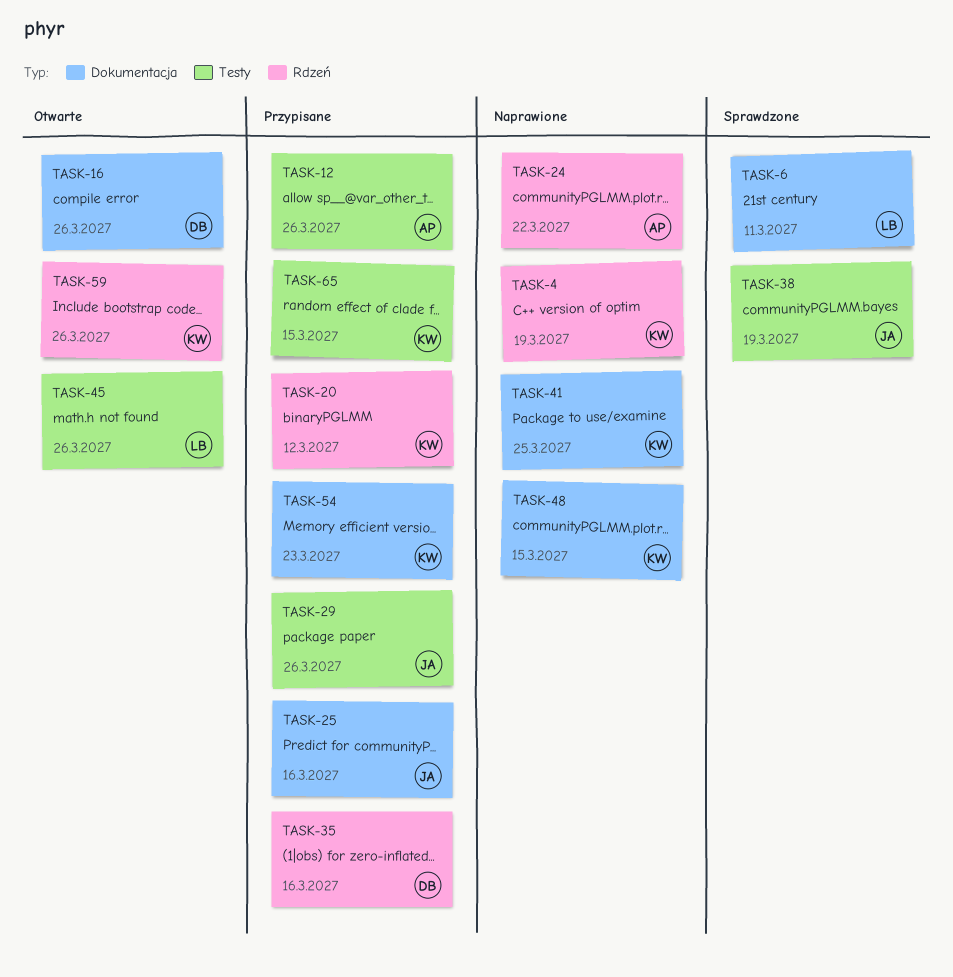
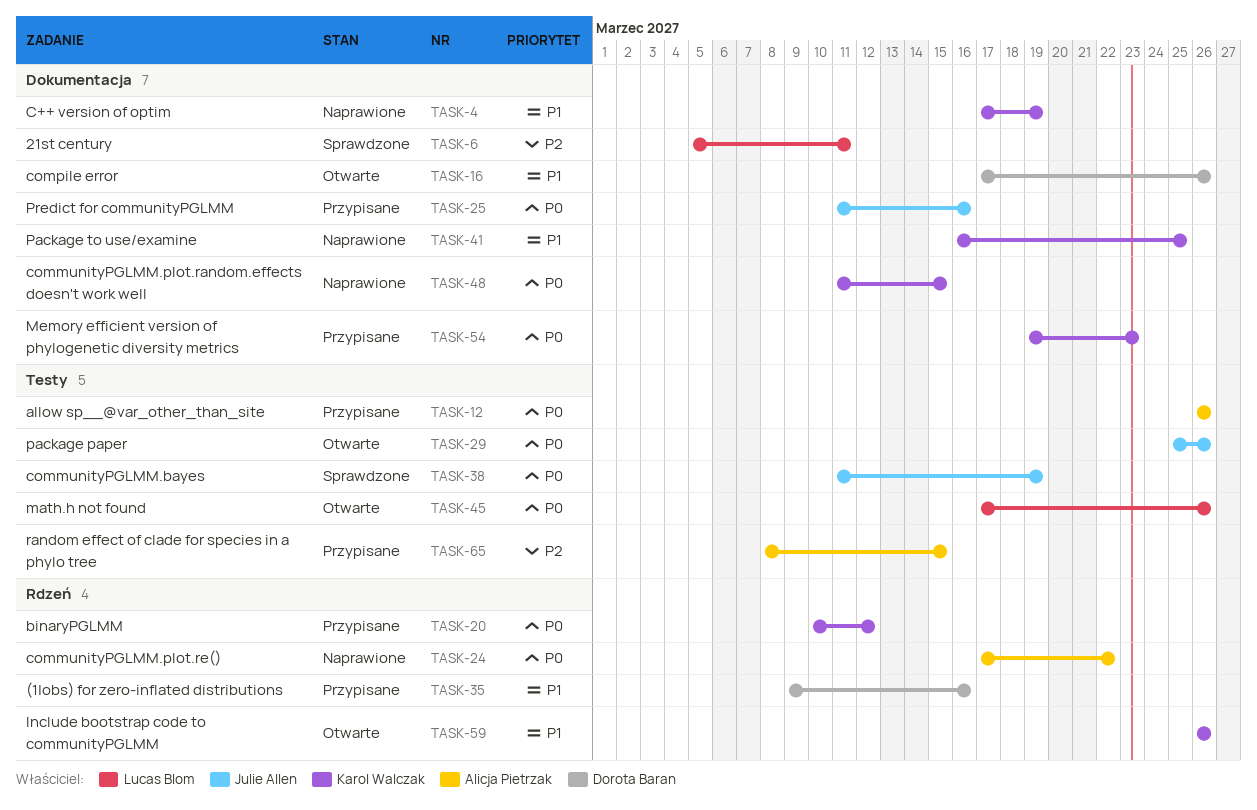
TASK-4, label: Rdzeń -> Dokumentacja
TASK-29, status: Przypisane -> Otwarte
TASK-65, owner: Karol Walczak -> Alicja Pietrzak

